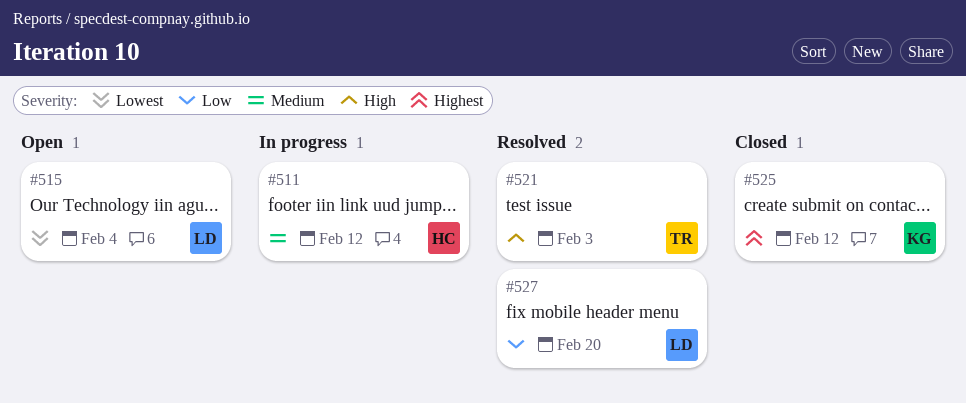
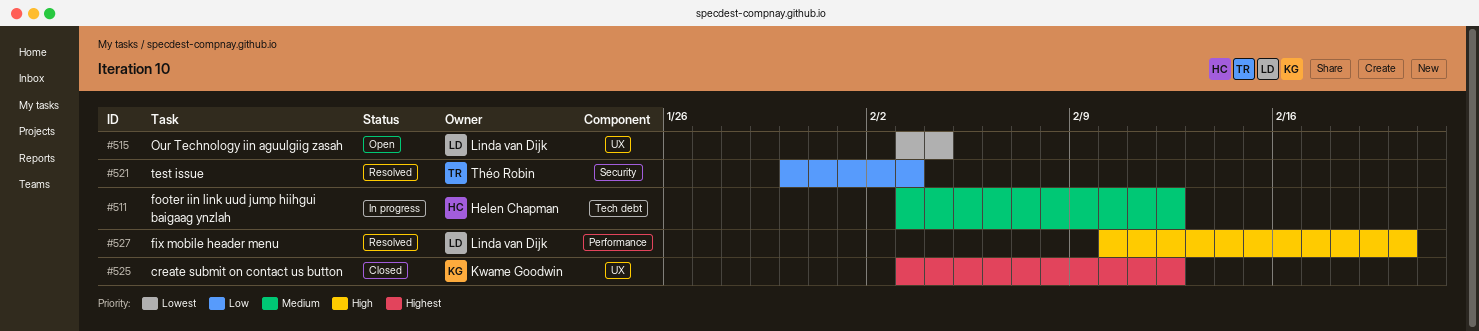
#521, priority: High -> Low
#527, priority: Low -> High

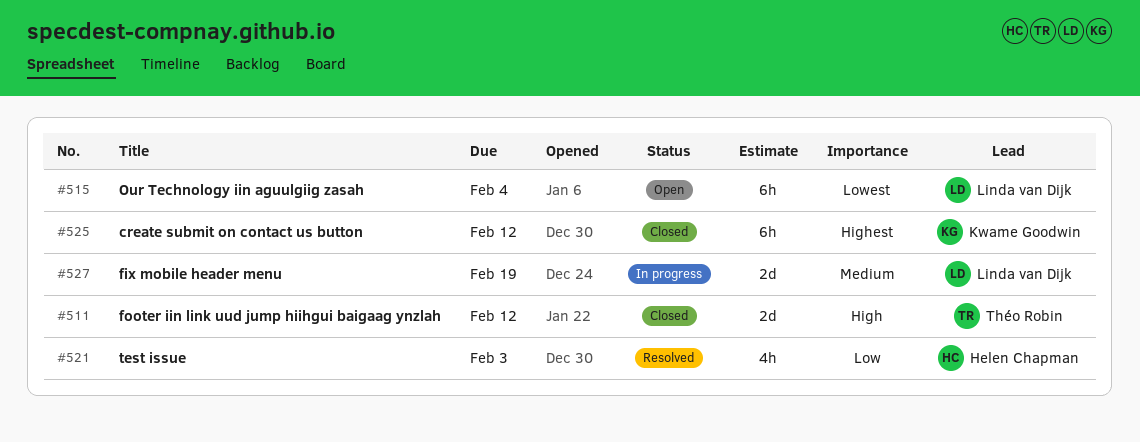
#511, status: In progress -> Closed
#511, owner: Helen Chapman -> Théo Robin
#511, priority: Medium -> High
#521, owner: Théo Robin -> Helen Chapman
#527, status: Resolved -> In progress
#527, priority: High -> Medium
#527, due: Feb 20 -> Feb 19

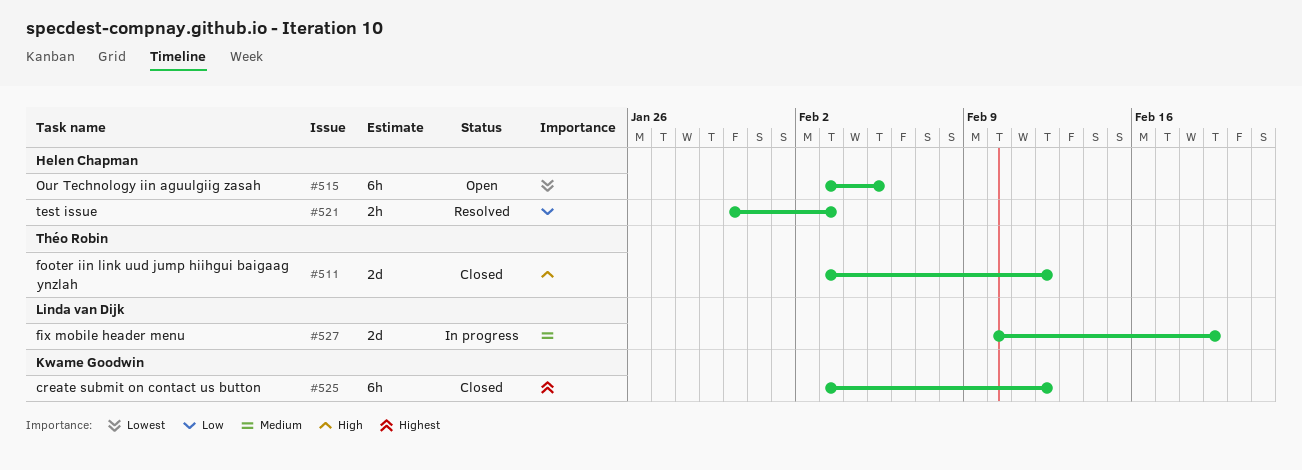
#515, owner: Linda van Dijk -> Helen Chapman
#515, due: Feb 4 -> Feb 5
#521, estimate: 4h -> 2h

